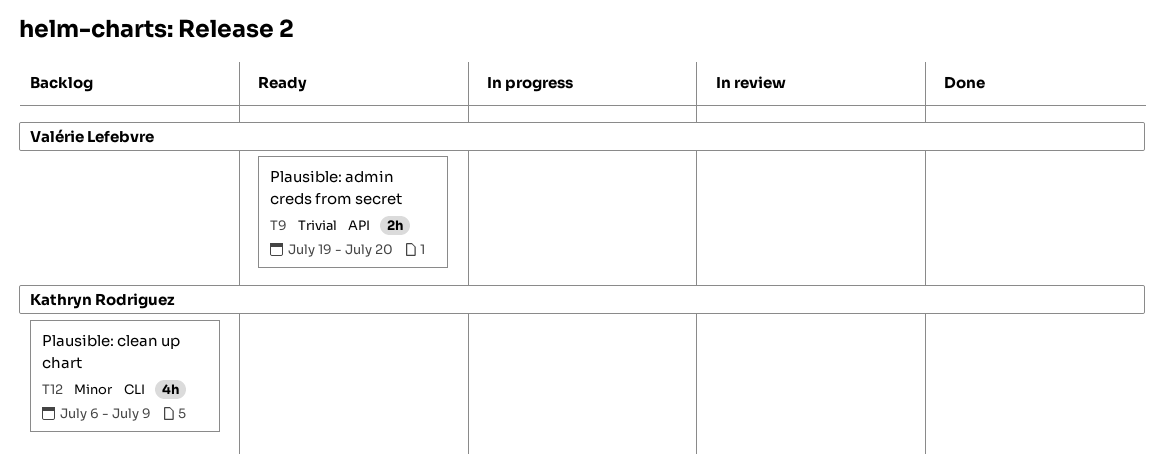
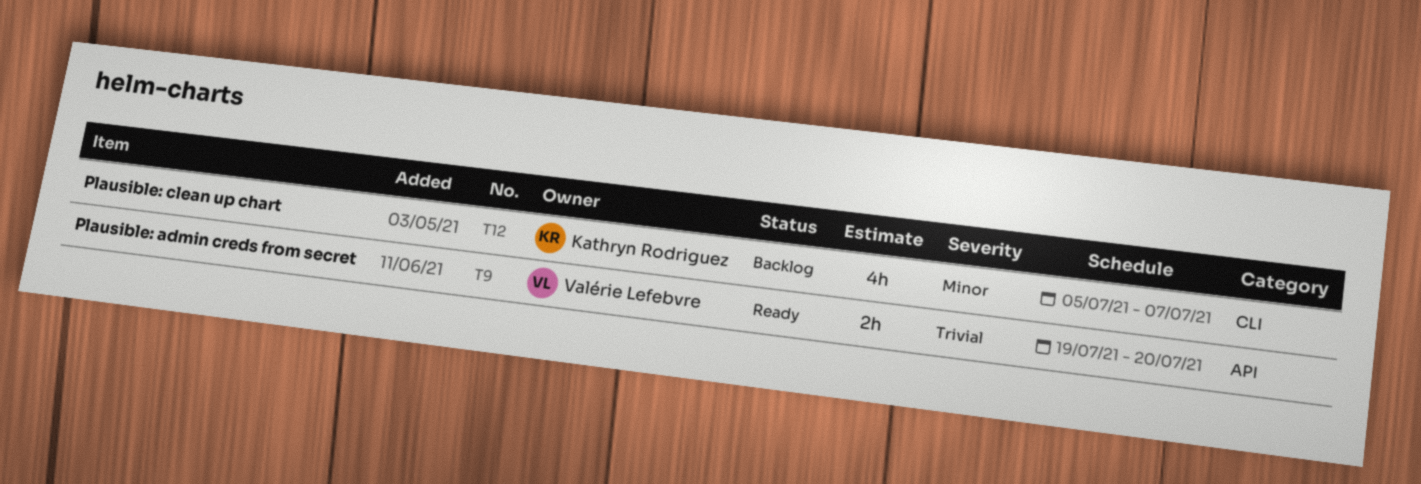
T12, start: Jul 6 -> Jul 5
T12, due: Jul 9 -> Jul 7

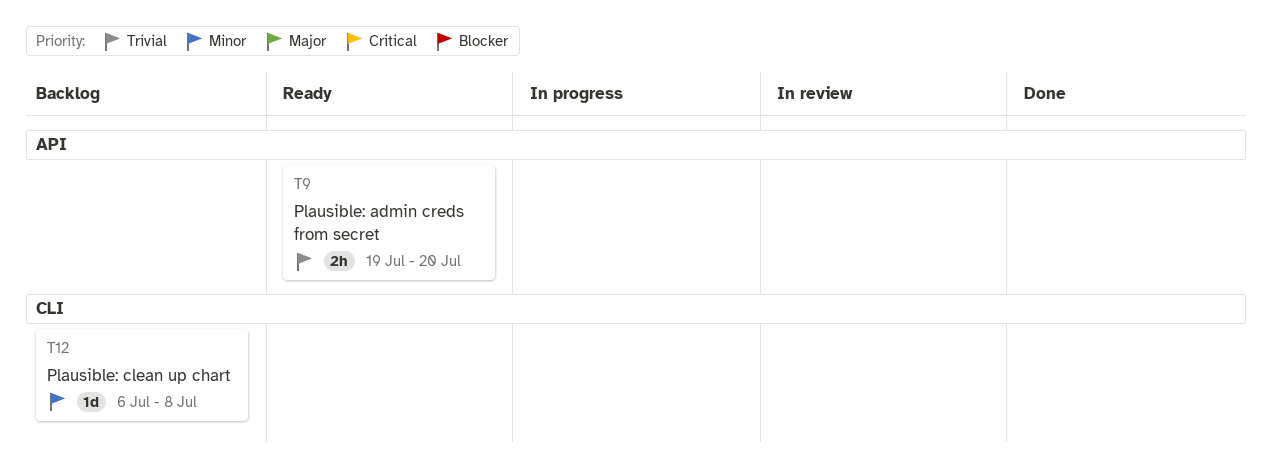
T12, estimate: 4h -> 1d
T12, start: Jul 5 -> Jul 6
T12, due: Jul 7 -> Jul 8

